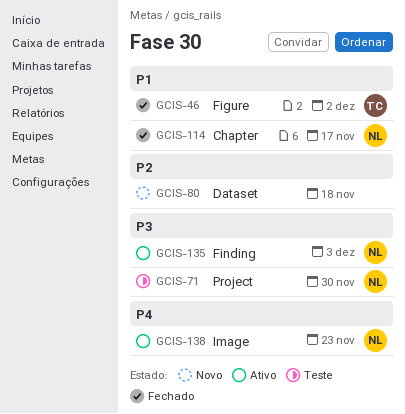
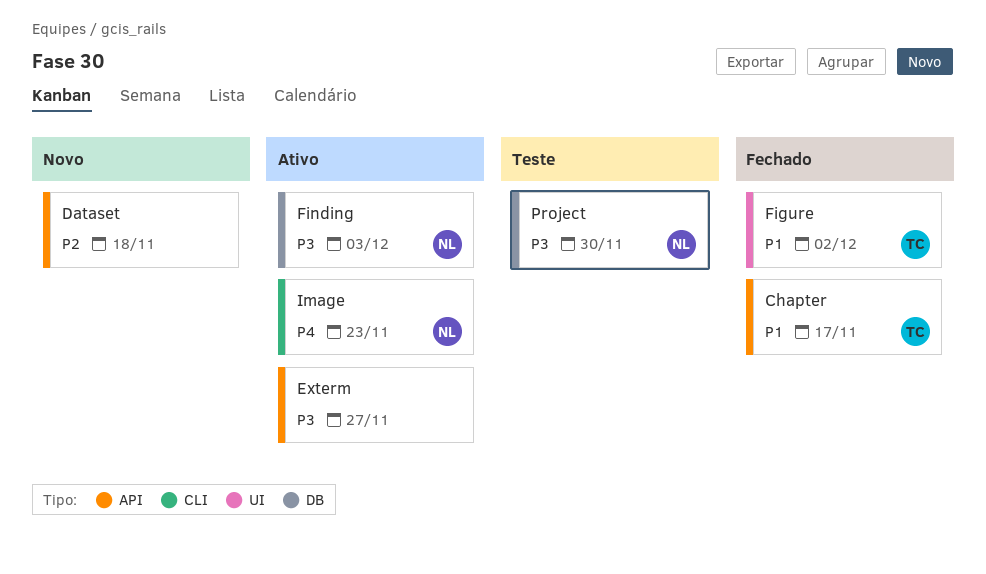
Chapter, owner: NL -> TC
Exterm: none -> present

